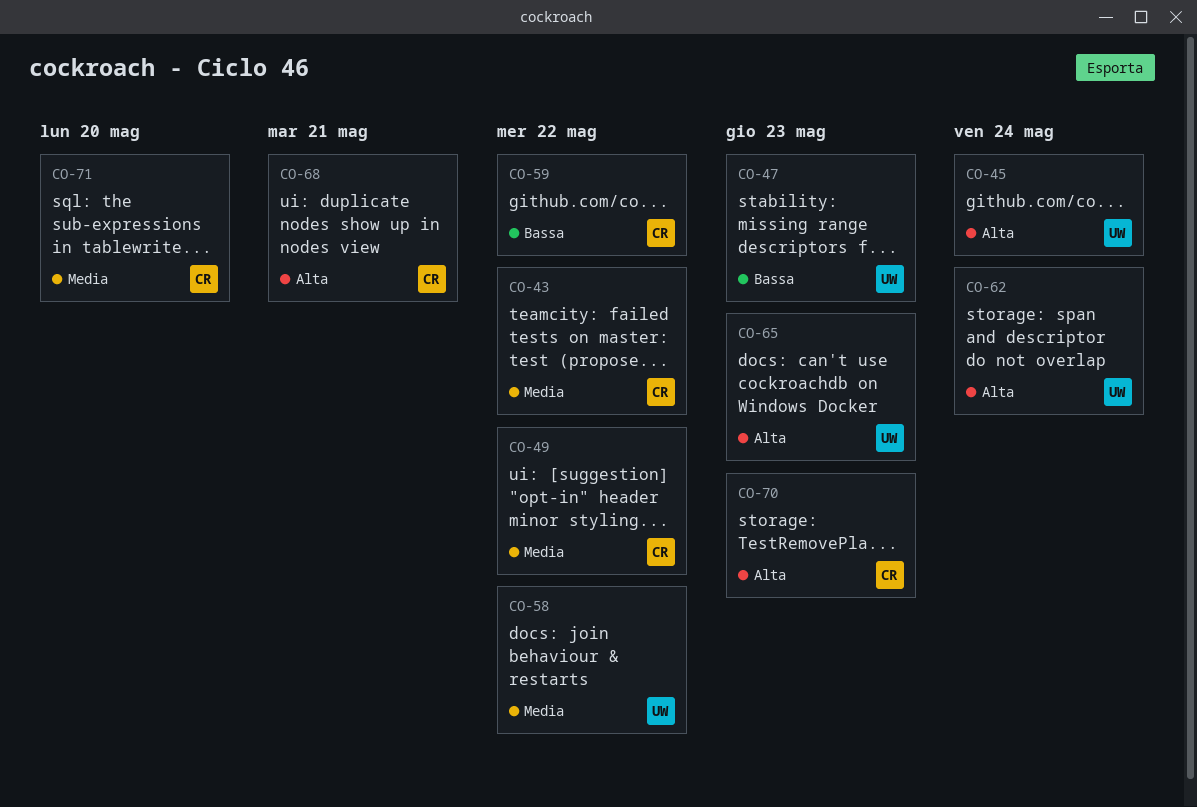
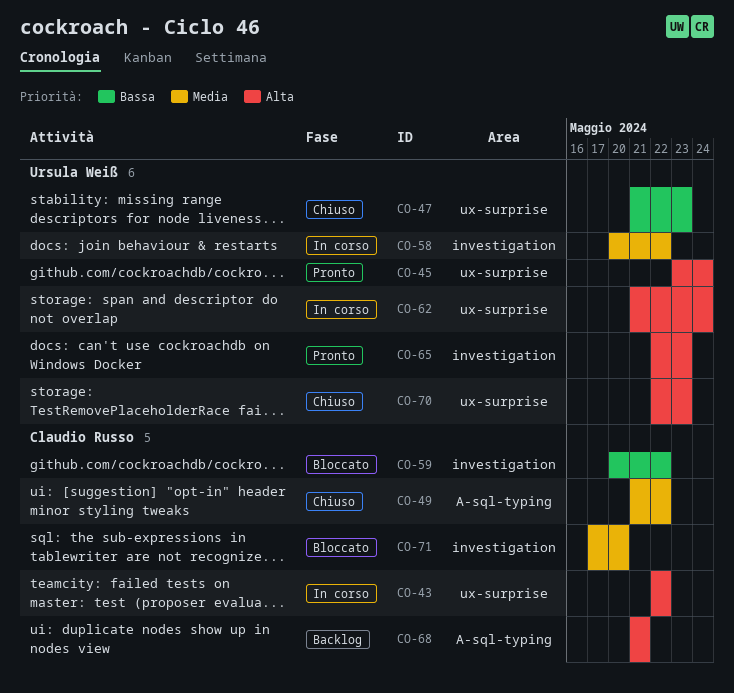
CO-43, priority: Media -> Alta
CO-70, owner: Claudio Russo -> Ursula Weiß

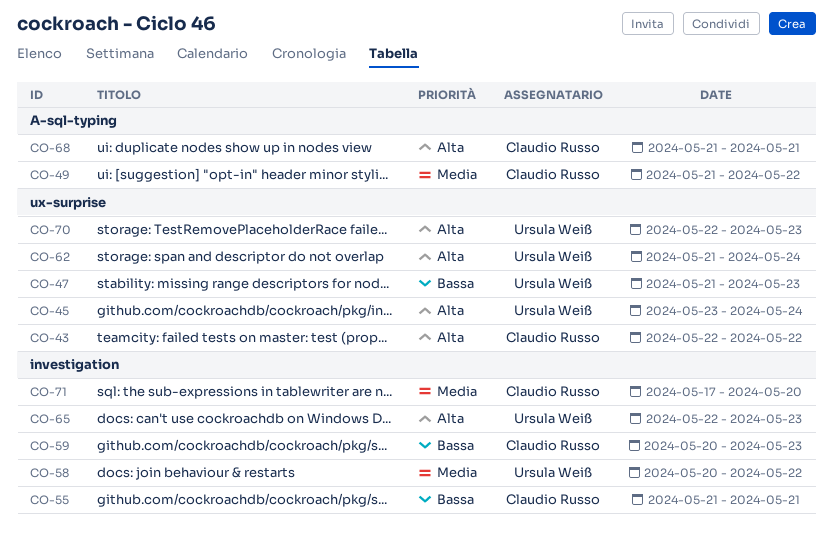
CO-55: none -> present
CO-59, due: May 22 -> May 23

